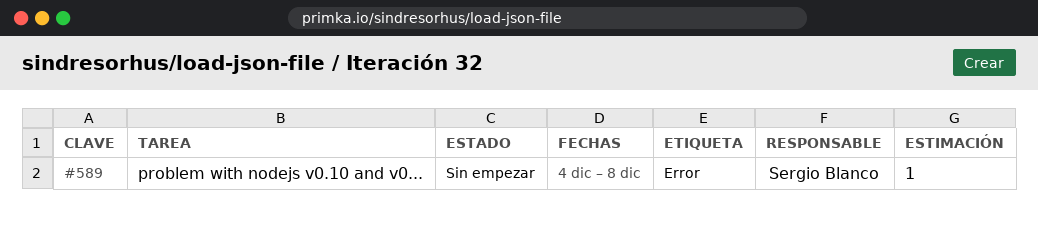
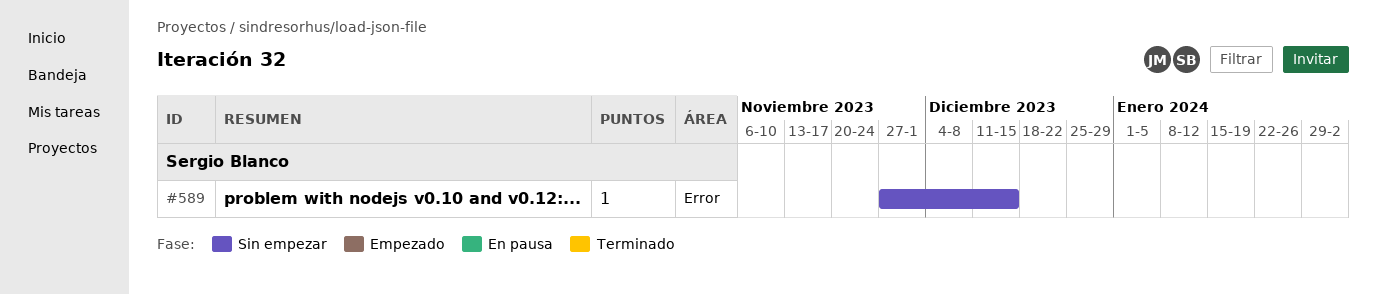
#589, start: Dec 4 -> Nov 27
#589, due: Dec 8 -> Dec 15

